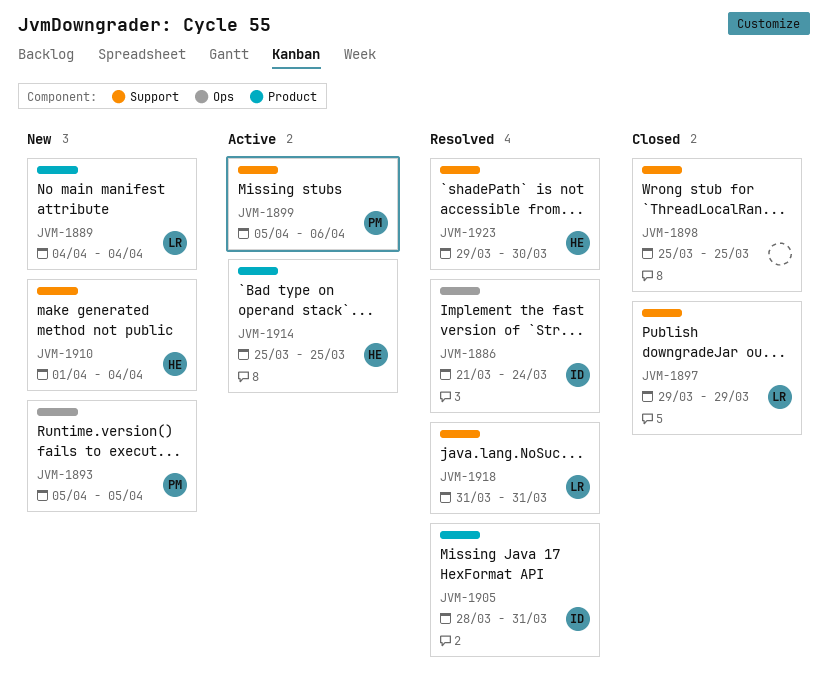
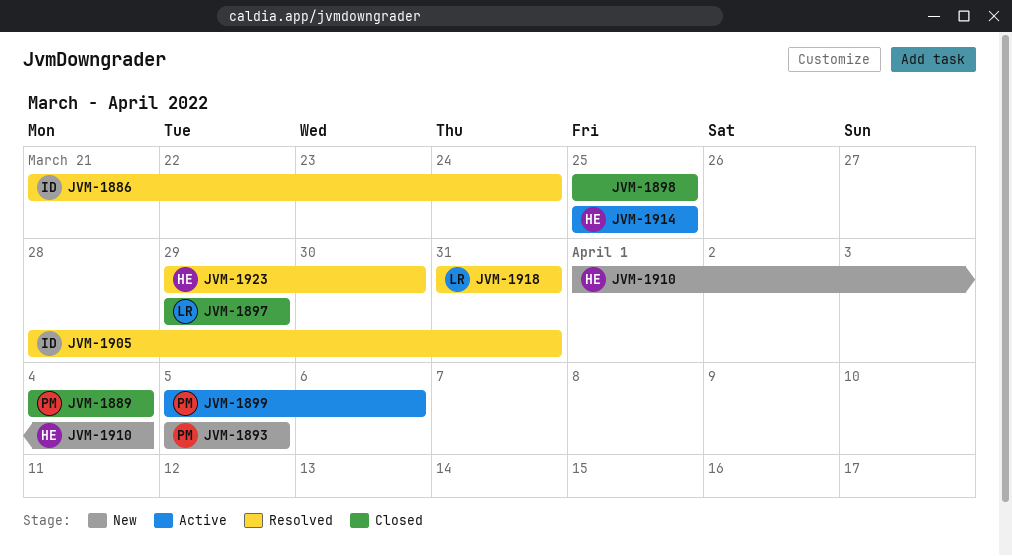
JVM-1889, status: New -> Closed
JVM-1889, owner: LR -> PM

